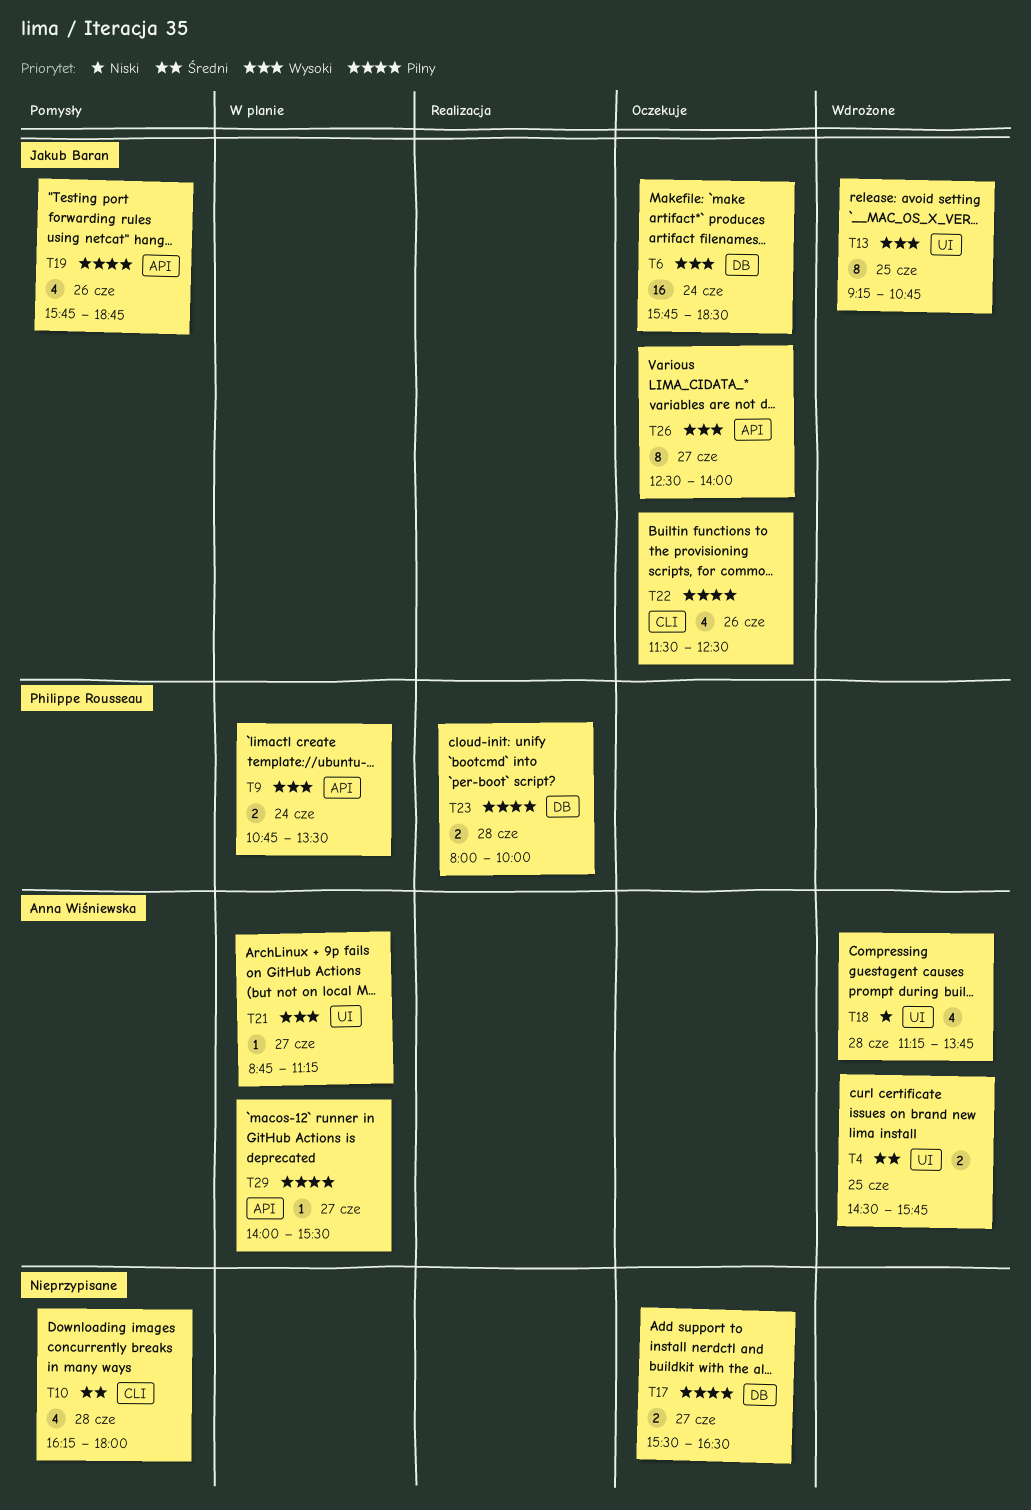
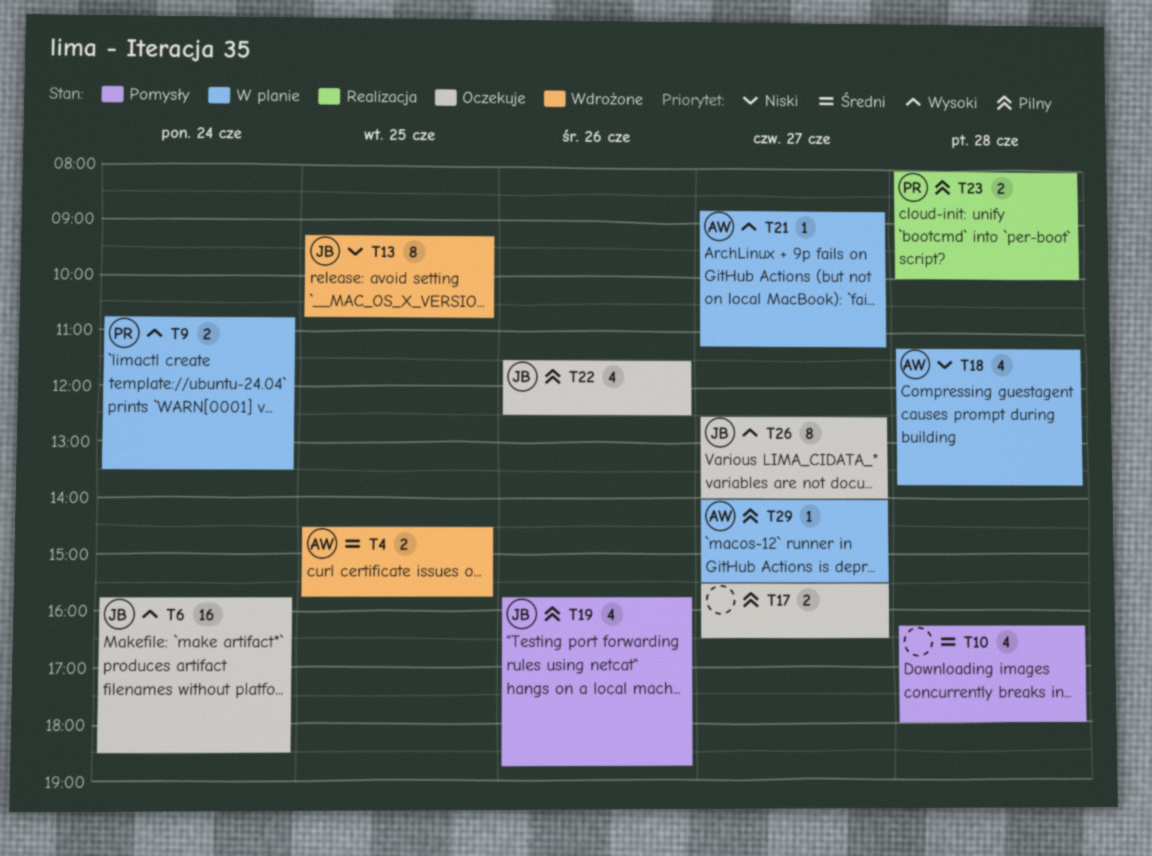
T13, priority: Wysoki -> Niski
T18, status: Wdrożone -> W planie

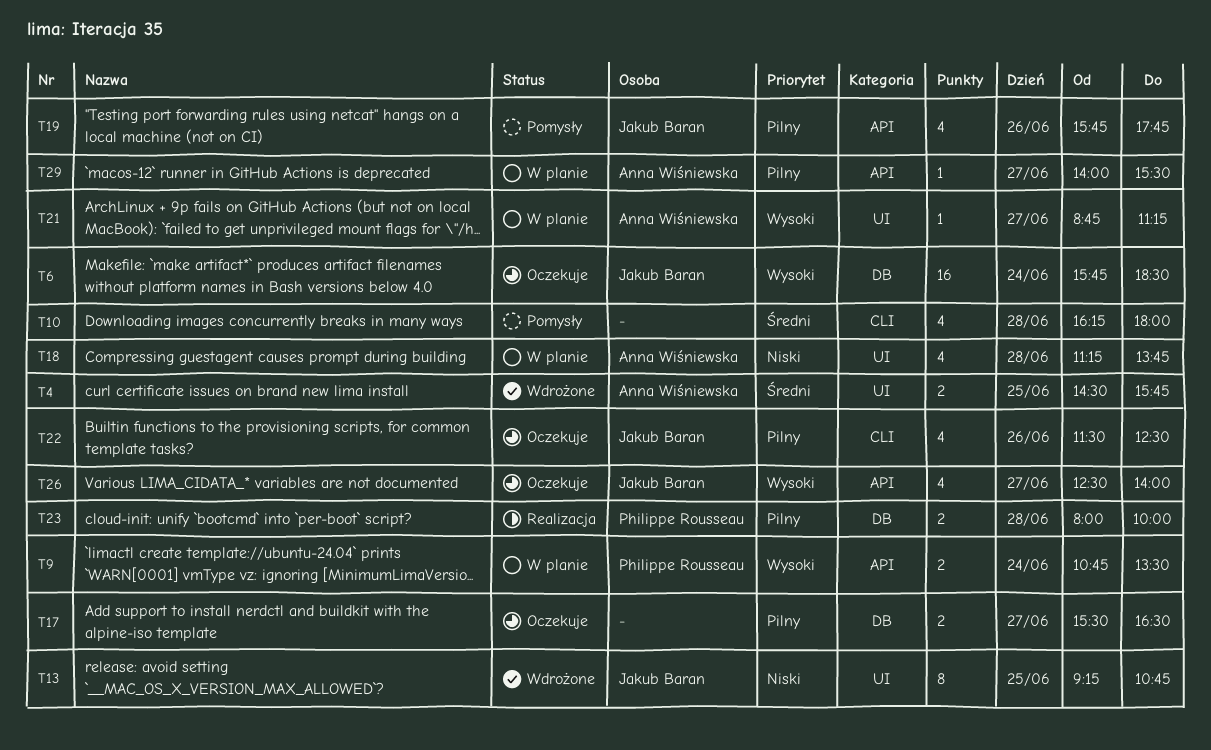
T19, ends: 18:45 -> 17:45
T26, estimate: 8 -> 4

